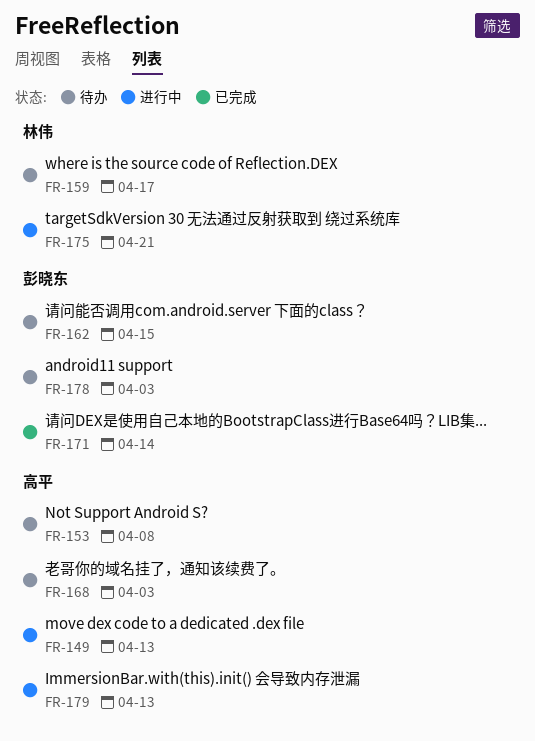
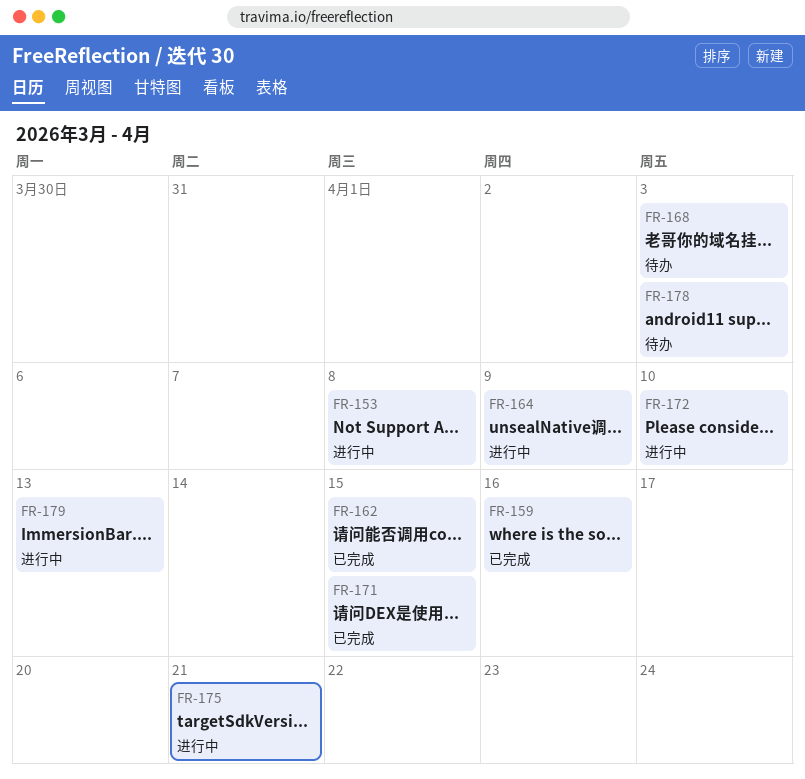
FR-149: present -> none
FR-153, status: 待办 -> 进行中
FR-159, status: 待办 -> 已完成
FR-159, due: Apr 17 -> Apr 16
FR-162, status: 待办 -> 已完成
FR-164: none -> present
FR-171, due: Apr 14 -> Apr 15
FR-172: none -> present

